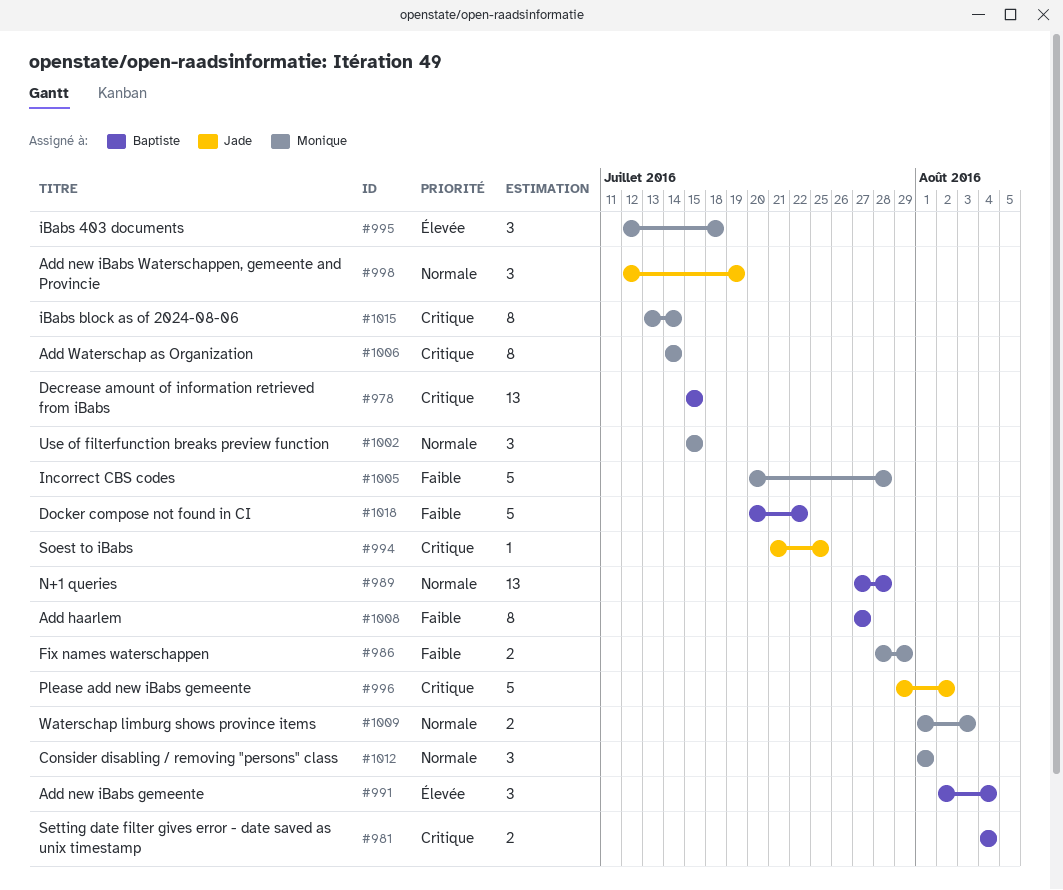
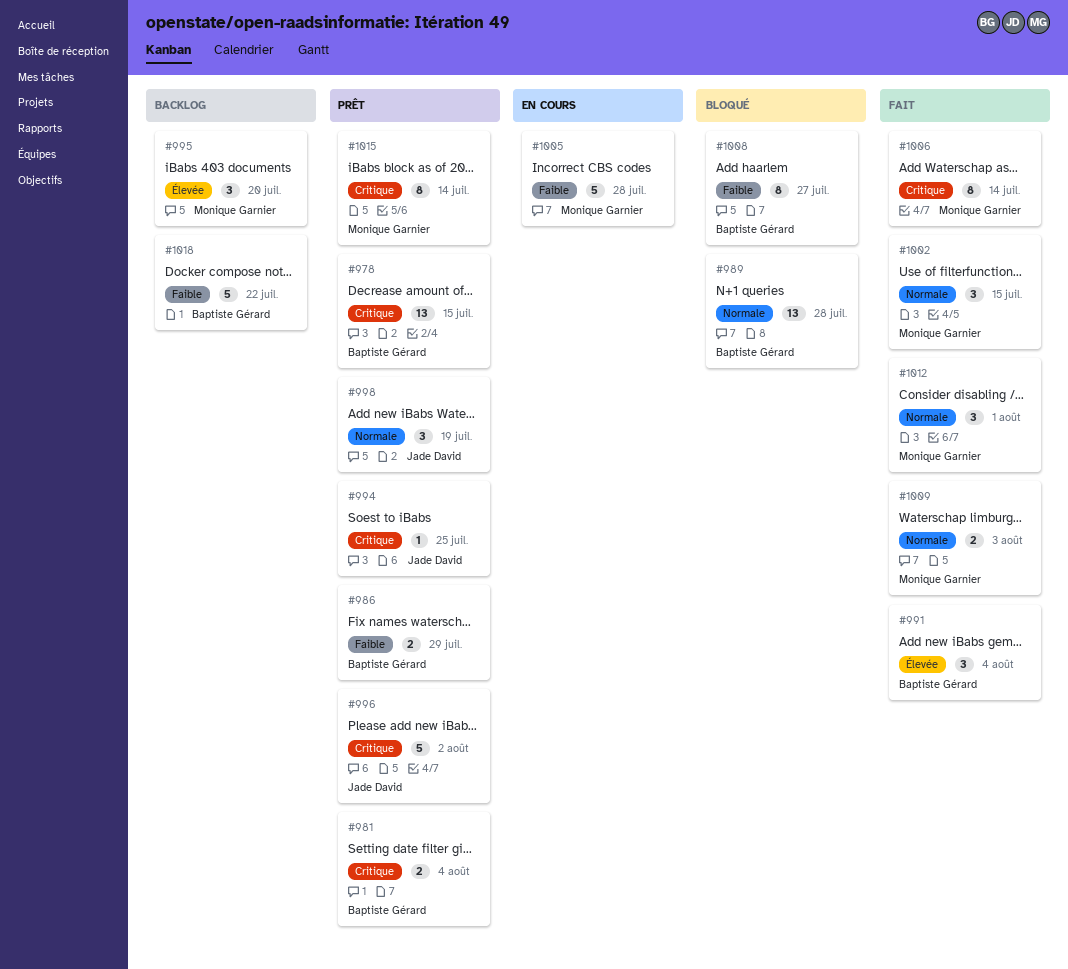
#986, owner: Monique Garnier -> Baptiste Gérard
#995, due: Jul 18 -> Jul 20

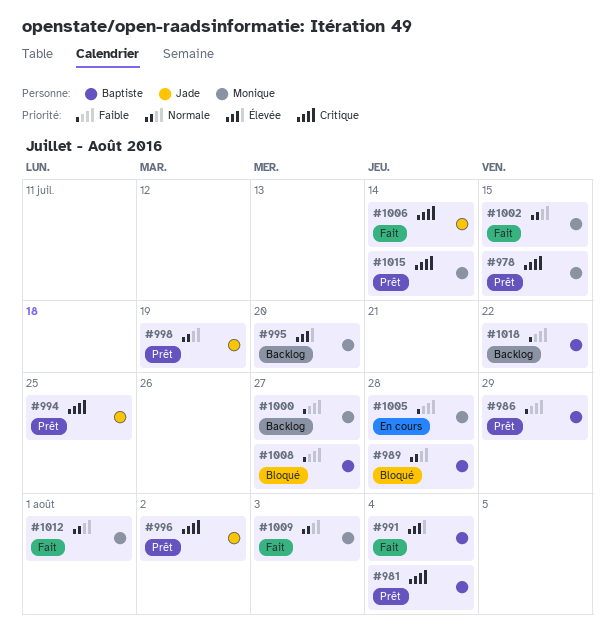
#978, owner: Baptiste Gérard -> Monique Garnier
#1000: none -> present
#1006, owner: Monique Garnier -> Jade David

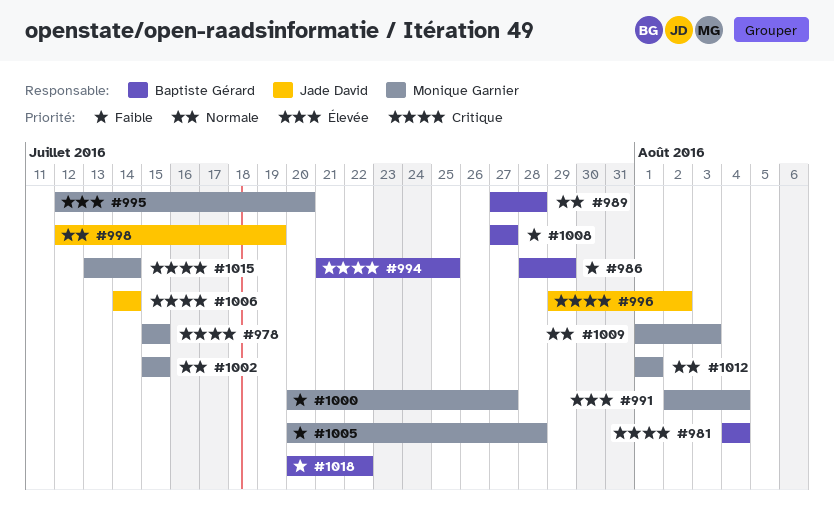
#991, owner: Baptiste Gérard -> Monique Garnier
#994, owner: Jade David -> Baptiste Gérard

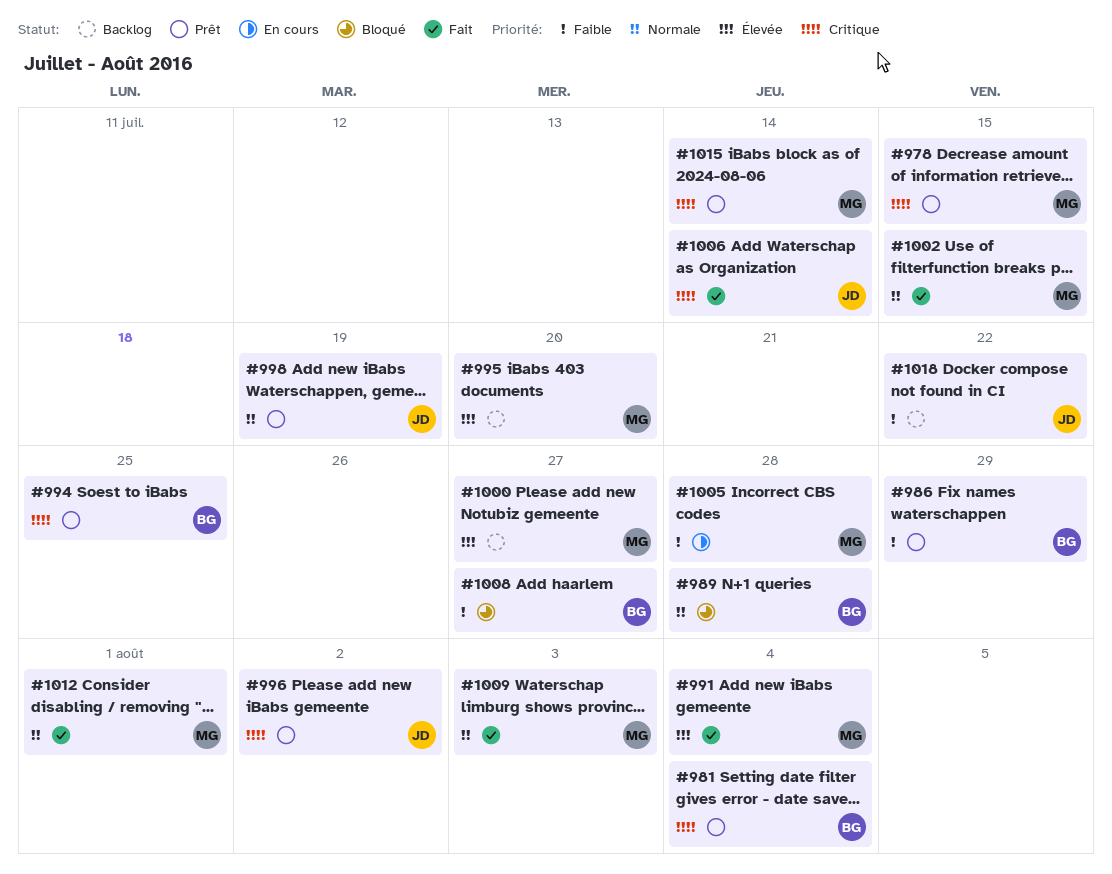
#1000, priority: Faible -> Élevée
#1018, owner: Baptiste Gérard -> Jade David

